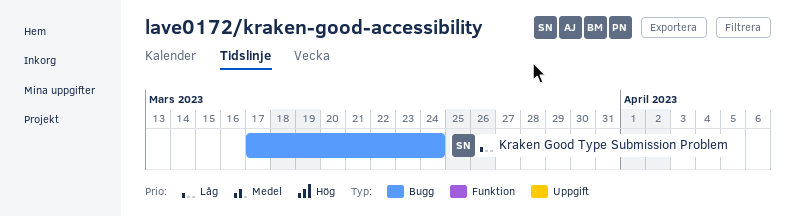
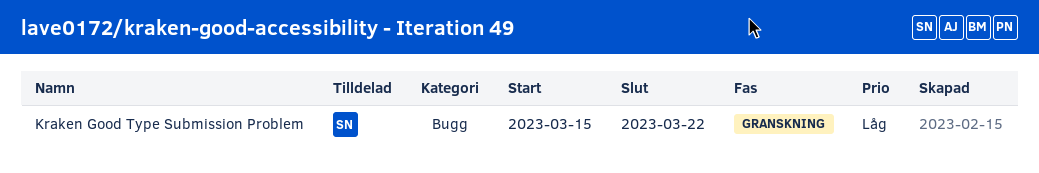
Kraken Good Type Submission Problem, start: Mar 17 -> Mar 15
Kraken Good Type Submission Problem, due: Mar 24 -> Mar 22

